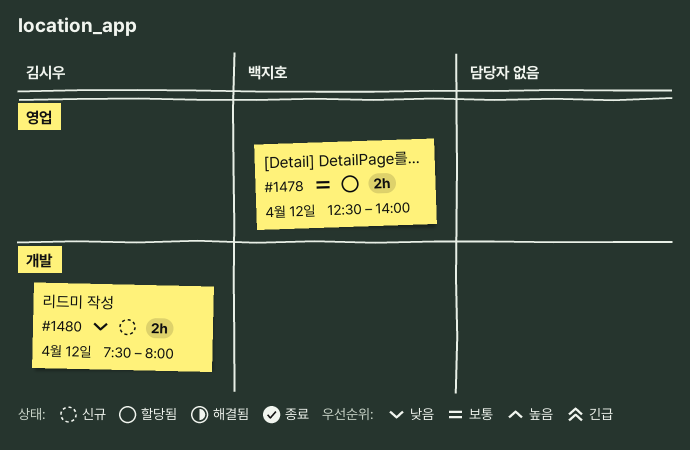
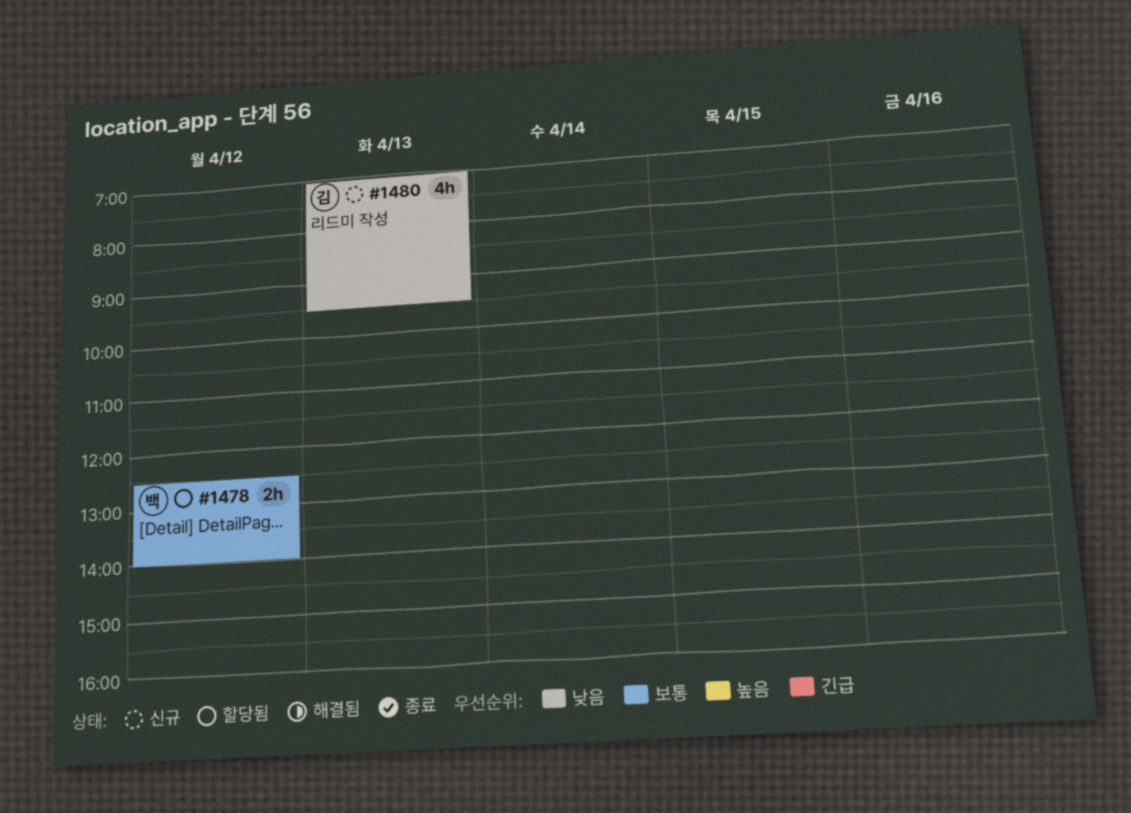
#1480, estimate: 2h -> 4h
#1480, day: Apr 12 -> Apr 13
#1480, begins: 07:30 -> 07:00
#1480, ends: 08:00 -> 09:30

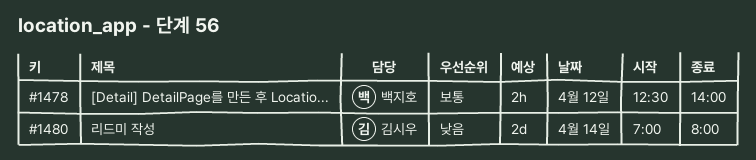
#1480, estimate: 4h -> 2d
#1480, day: Apr 13 -> Apr 14
#1480, ends: 09:30 -> 08:00

